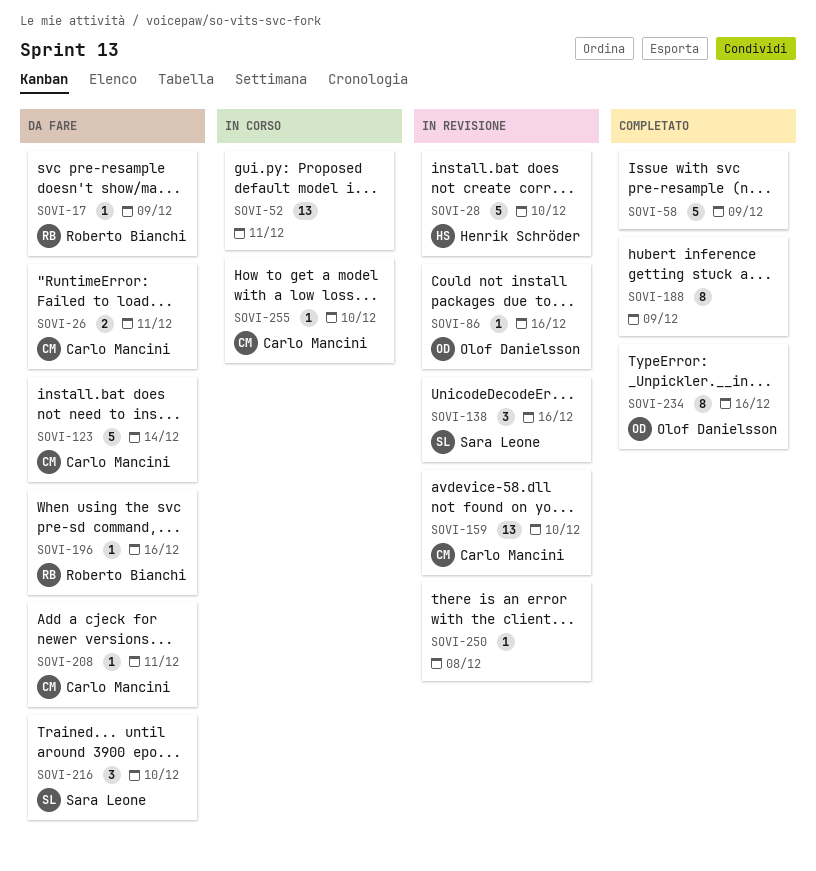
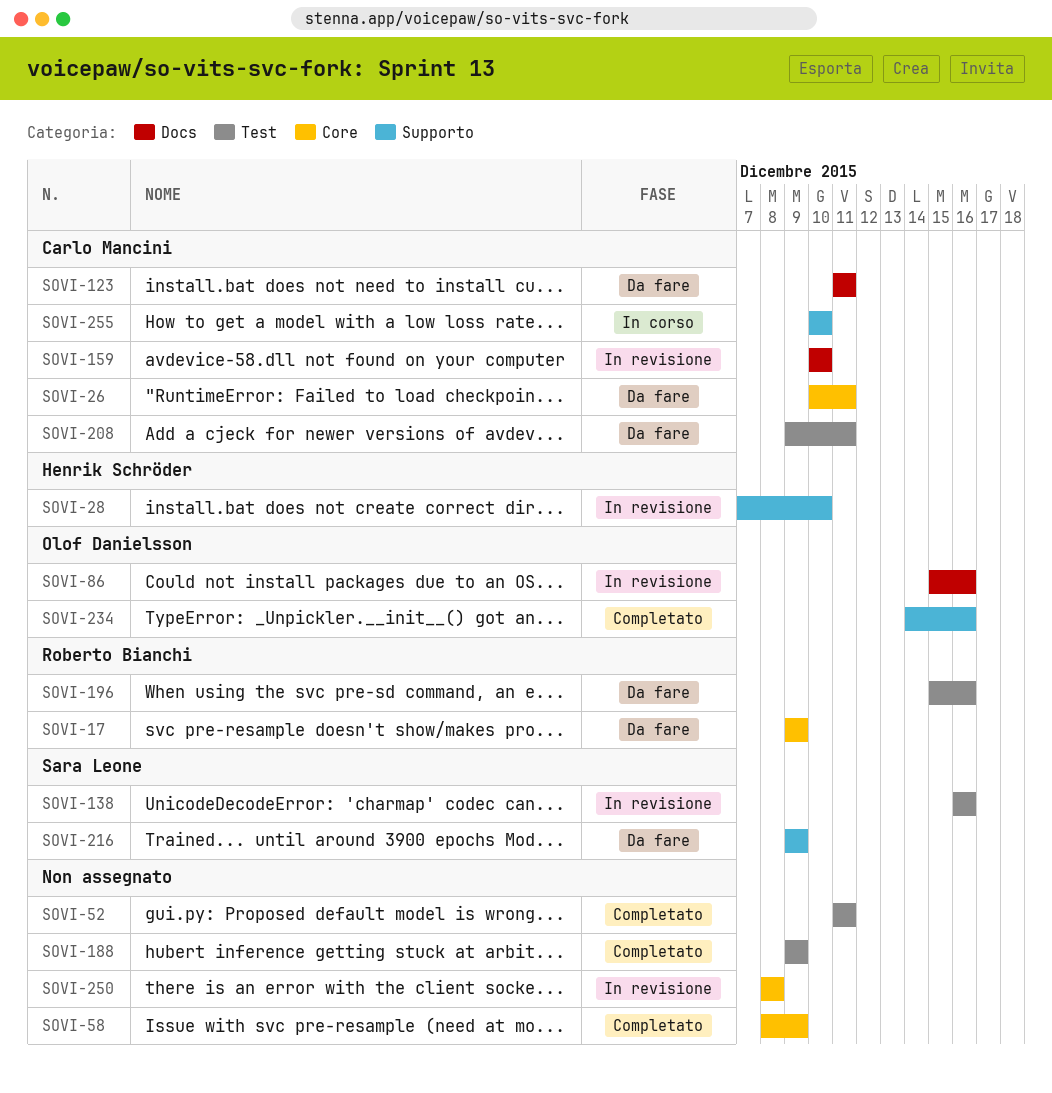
SOVI-52, status: In corso -> Completato
SOVI-123, due: Dec 14 -> Dec 11
SOVI-216, due: Dec 10 -> Dec 9

